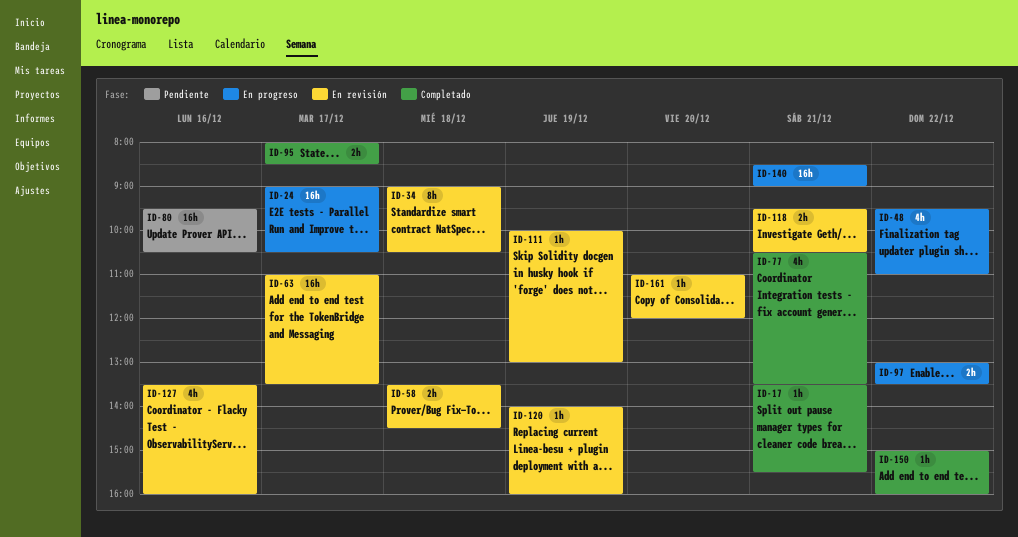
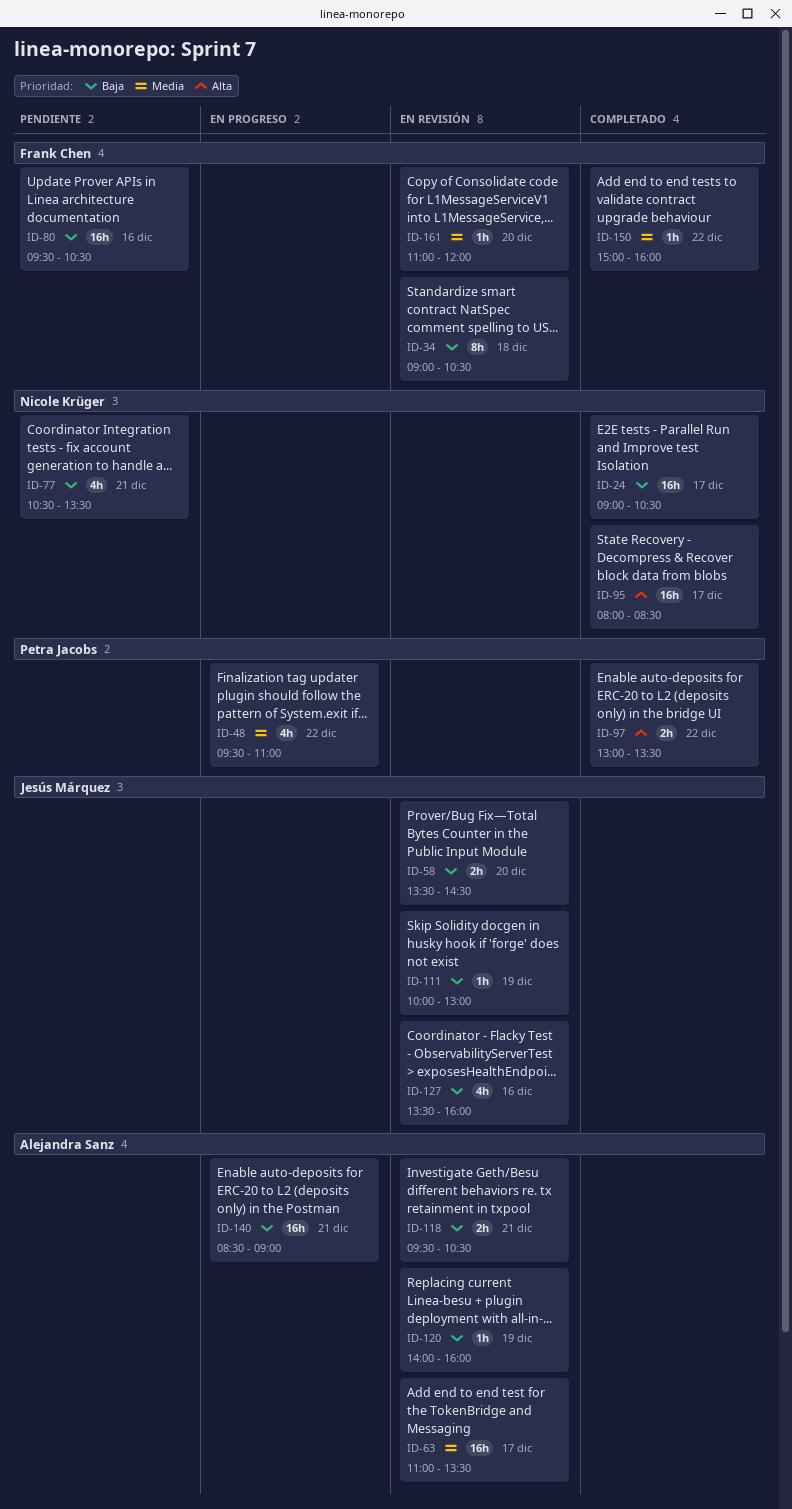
ID-17: present -> none
ID-24, status: En progreso -> Completado
ID-58, day: Dec 18 -> Dec 20
ID-77, status: Completado -> Pendiente
ID-95, estimate: 2h -> 16h
ID-97, status: En progreso -> Completado

